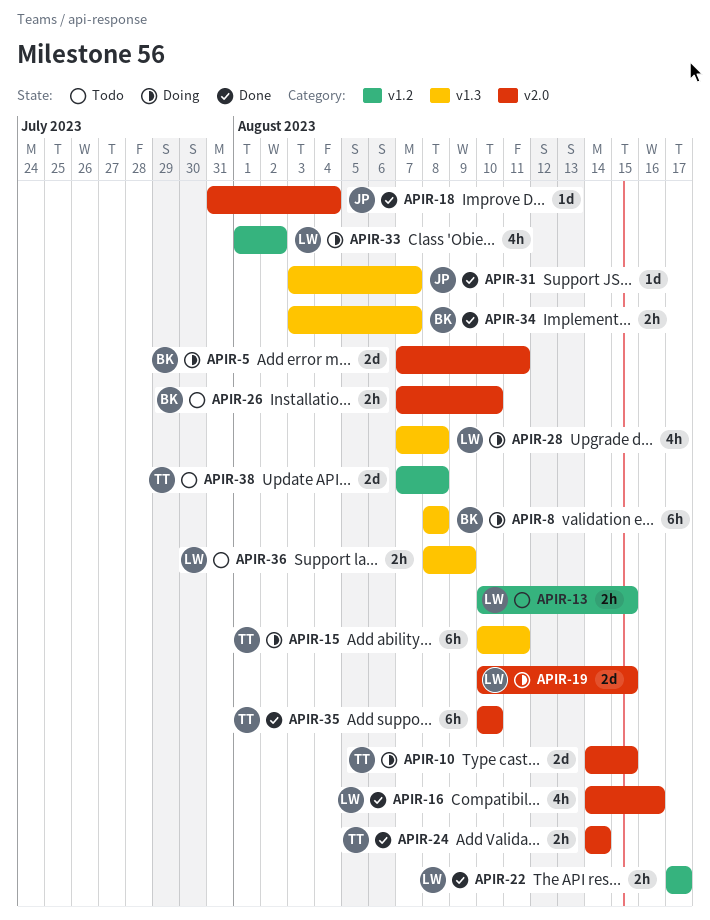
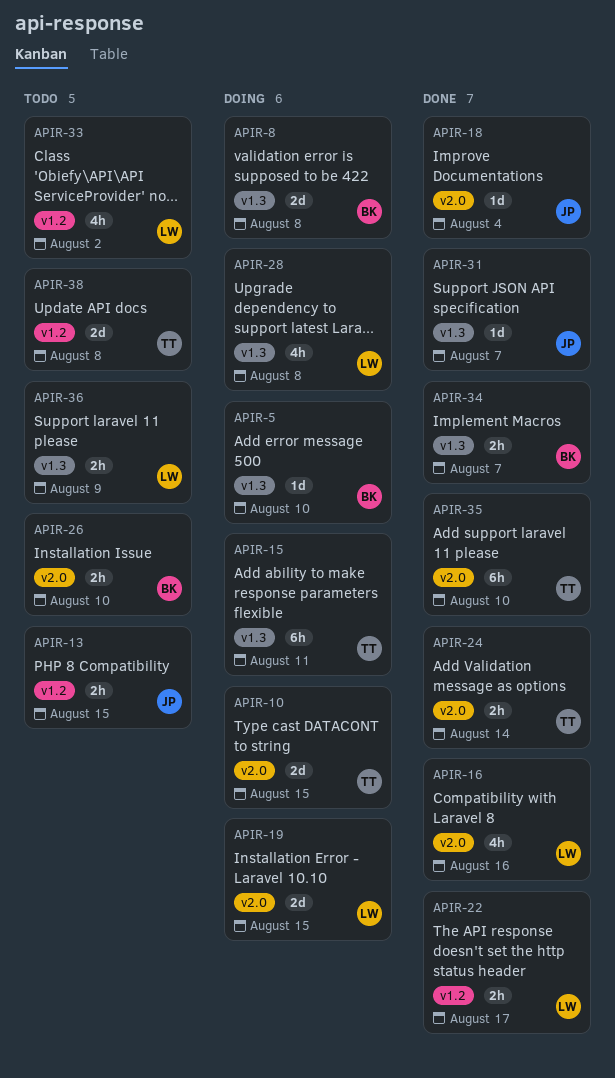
APIR-5, label: v2.0 -> v1.3
APIR-5, estimate: 2d -> 1d
APIR-5, due: Aug 11 -> Aug 10
APIR-8, estimate: 6h -> 2d
APIR-13, owner: LW -> JP
APIR-33, status: Doing -> Todo

